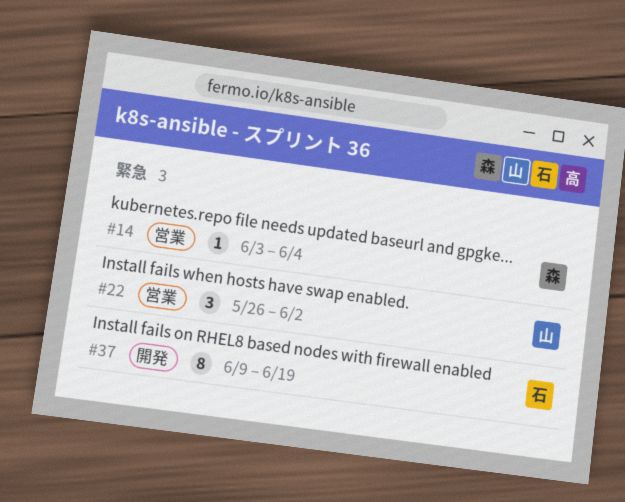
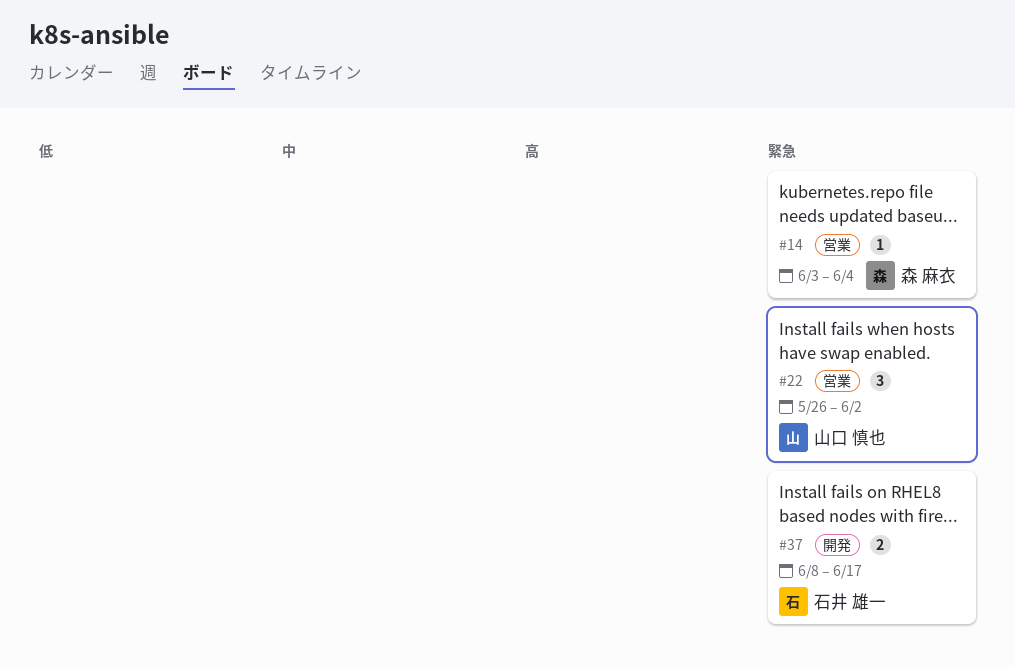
#37, estimate: 8 -> 2
#37, start: Jun 9 -> Jun 8
#37, due: Jun 19 -> Jun 17

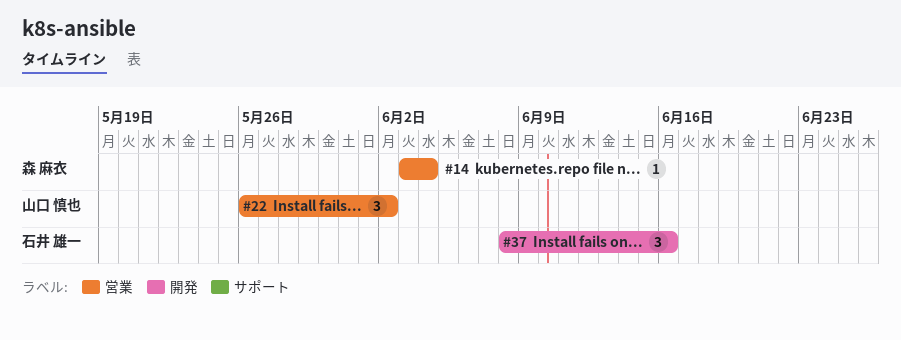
#37, estimate: 2 -> 3
#37, due: Jun 17 -> Jun 16

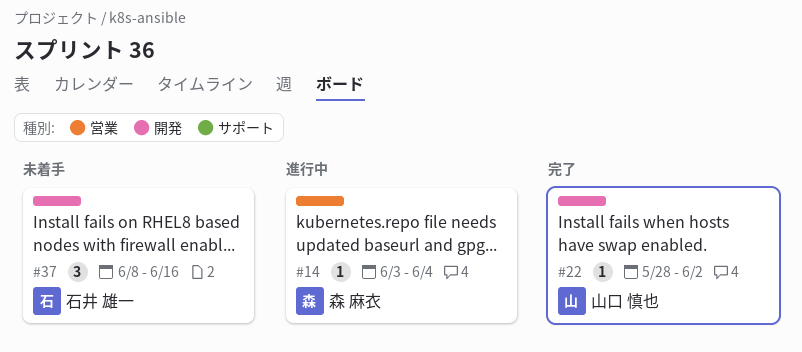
#22, label: 営業 -> 開発
#22, estimate: 3 -> 1
#22, start: May 26 -> May 28

